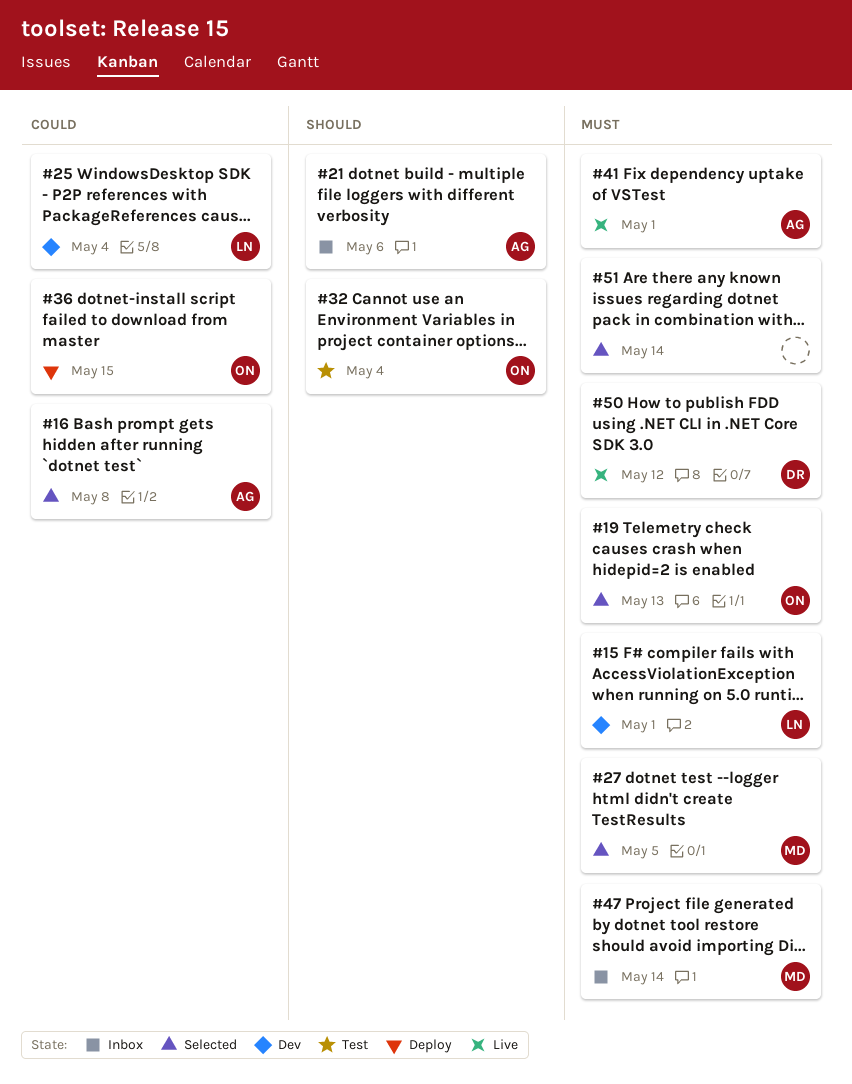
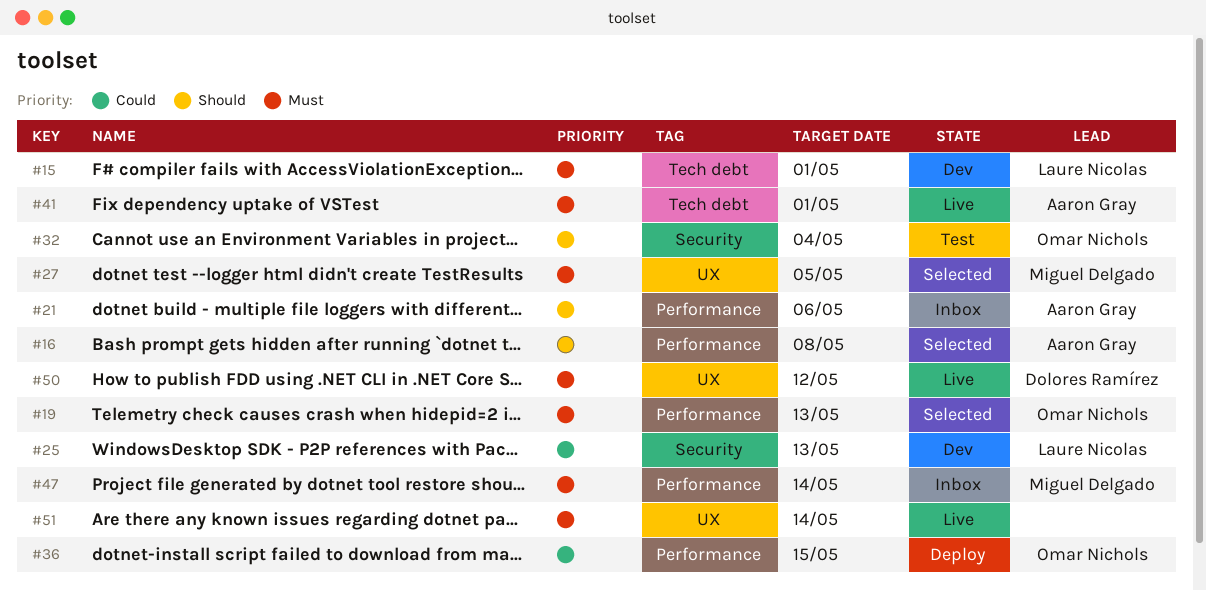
#16, priority: Could -> Should
#25, due: May 4 -> May 13
#51, status: Selected -> Live

